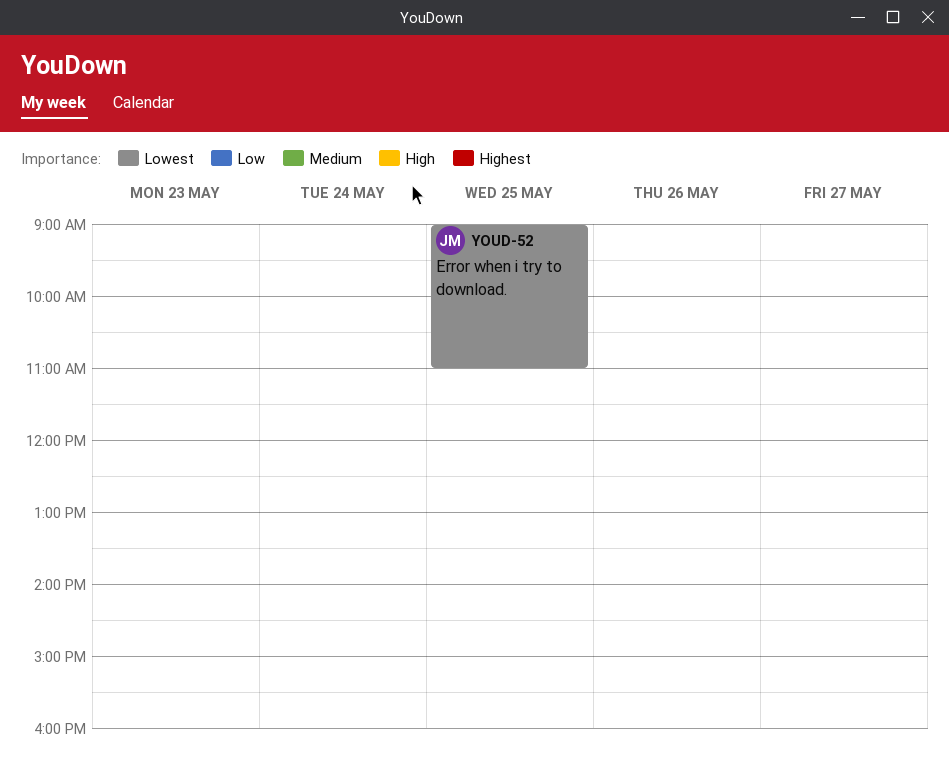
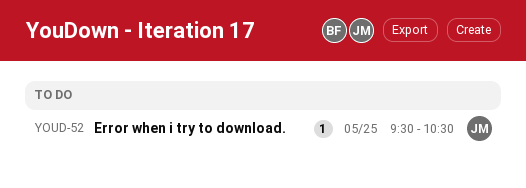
YOUD-52, begins: 09:00 -> 09:30
YOUD-52, ends: 11:00 -> 10:30

